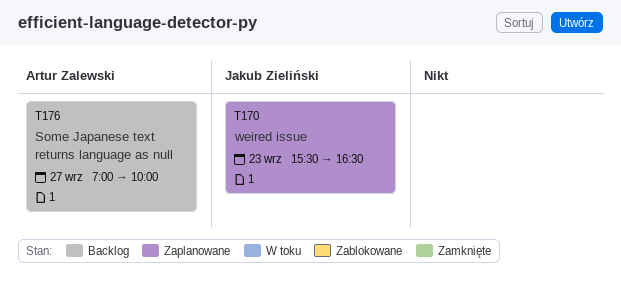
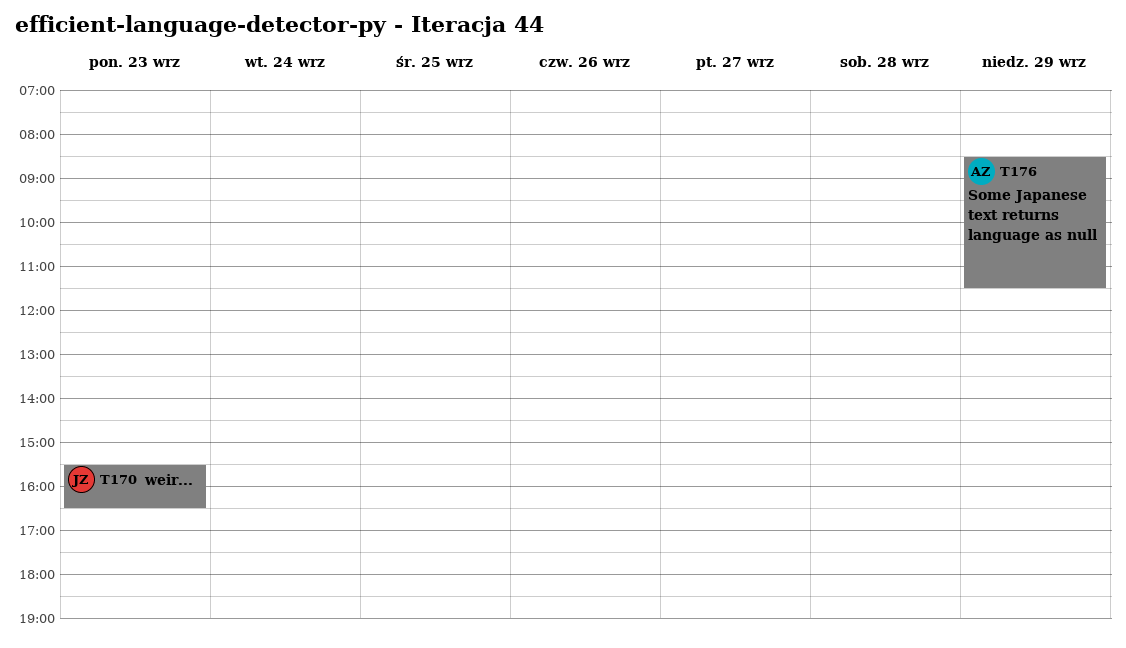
T176, day: Sep 27 -> Sep 29
T176, begins: 07:00 -> 08:30
T176, ends: 10:00 -> 11:30

